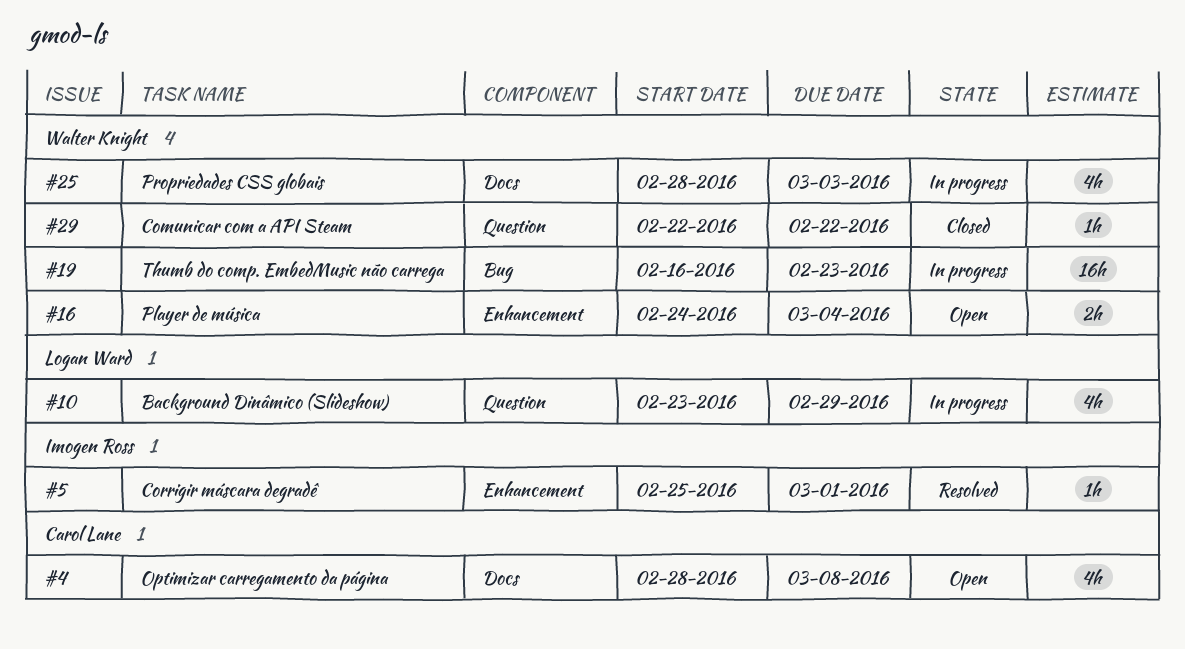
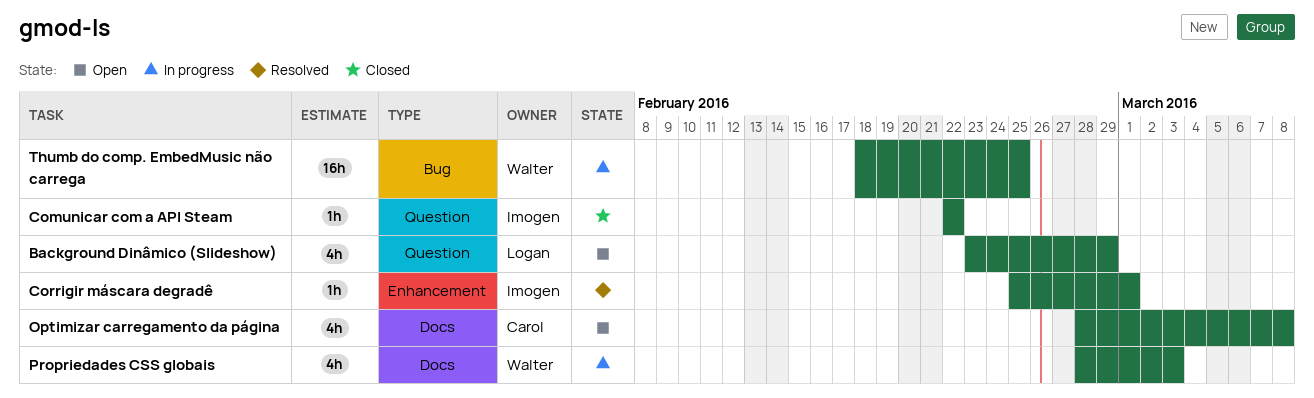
Background Dinâmico (Slideshow), status: In progress -> Open
Comunicar com a API Steam, owner: Walter Knight -> Imogen Ross
Player de música: present -> none
Thumb do comp. EmbedMusic não carrega, start: Feb 16 -> Feb 18
Thumb do comp. EmbedMusic não carrega, due: Feb 23 -> Feb 25

